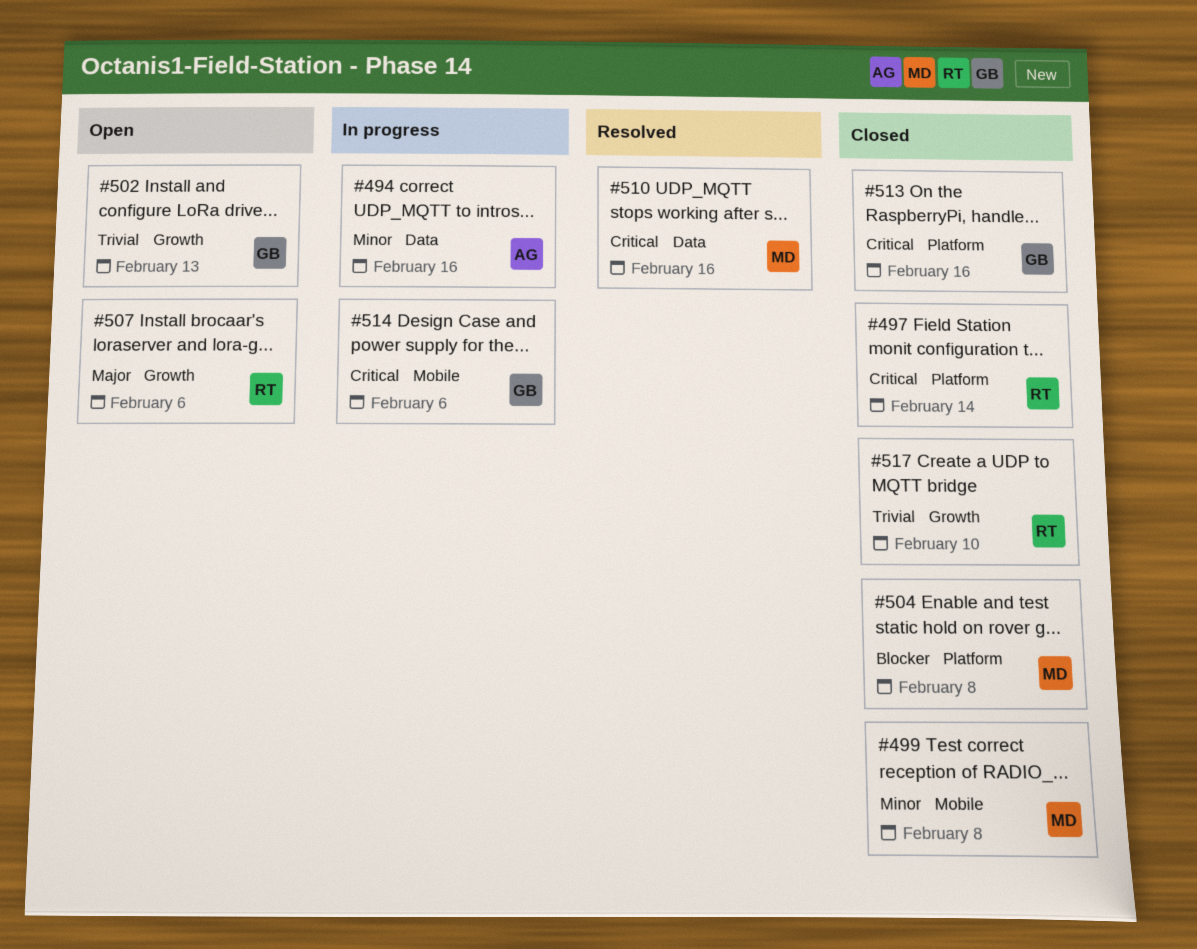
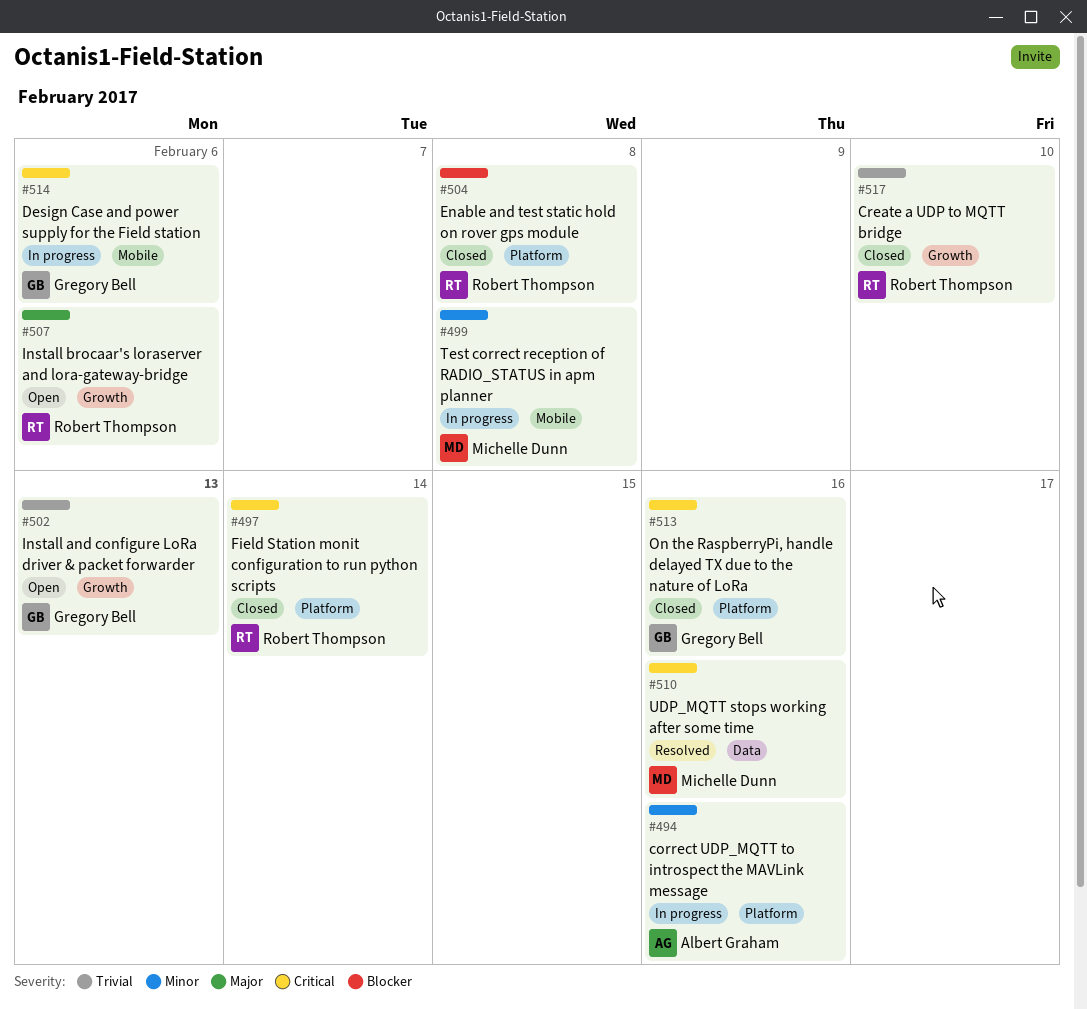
#494, label: Data -> Platform
#499, status: Closed -> In progress
#504, owner: Michelle Dunn -> Robert Thompson

